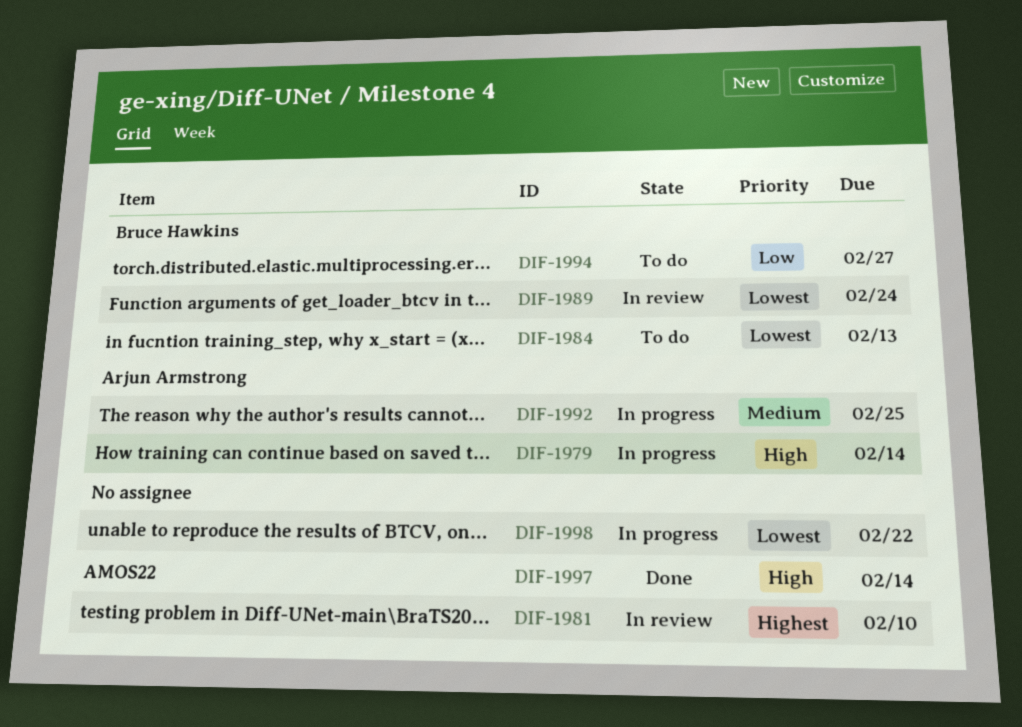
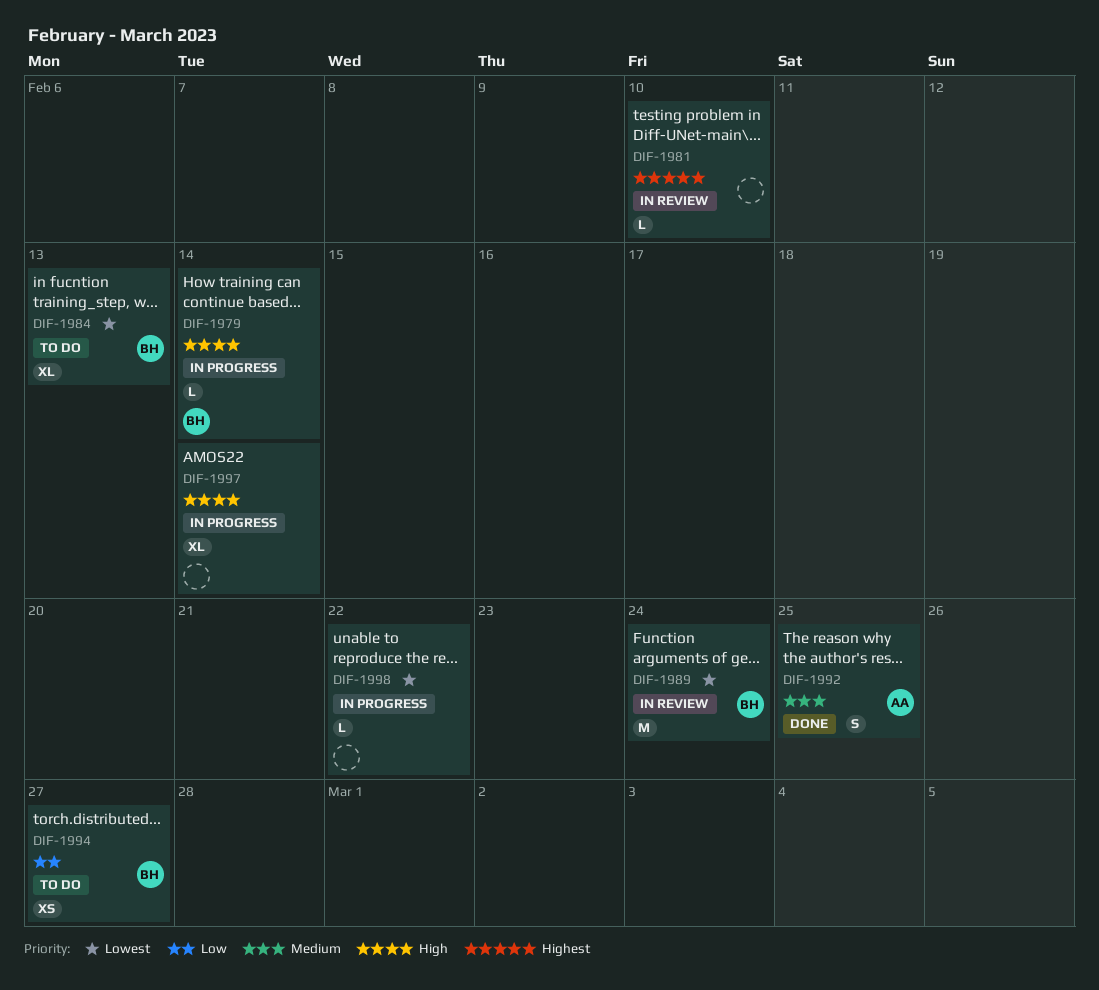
DIF-1979, owner: Arjun Armstrong -> Bruce Hawkins
DIF-1992, status: In progress -> Done
DIF-1997, status: Done -> In progress

